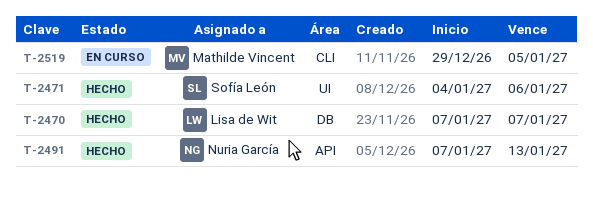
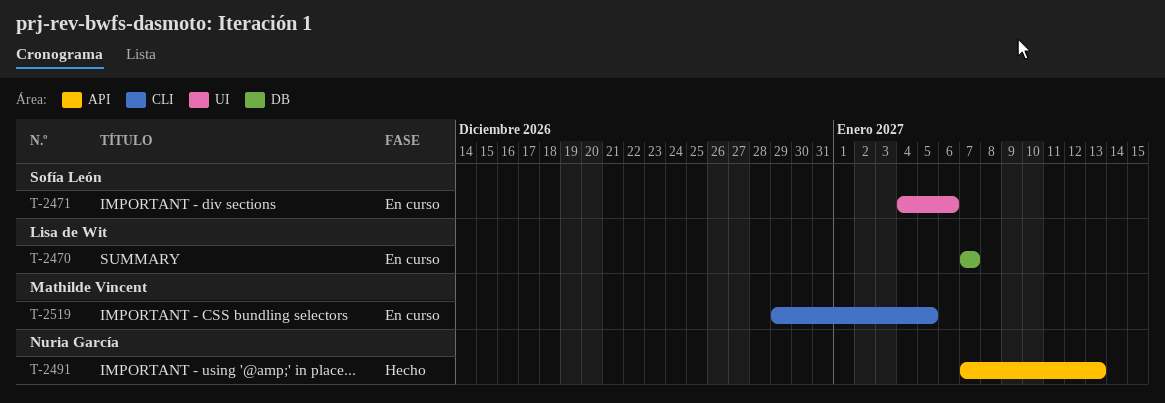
T-2470, status: Hecho -> En curso
T-2471, status: Hecho -> En curso

